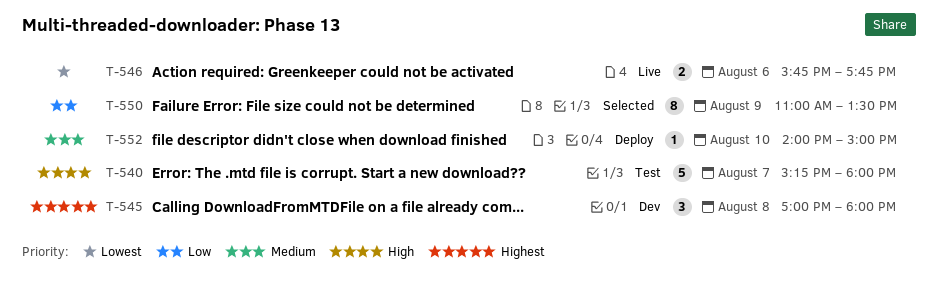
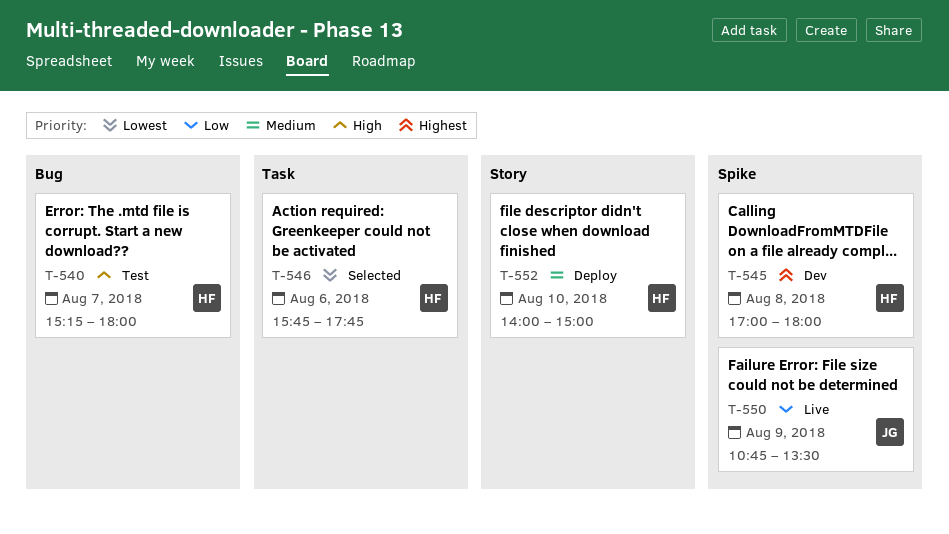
T-546, status: Live -> Selected
T-550, status: Selected -> Live
T-550, begins: 11:00 -> 10:45

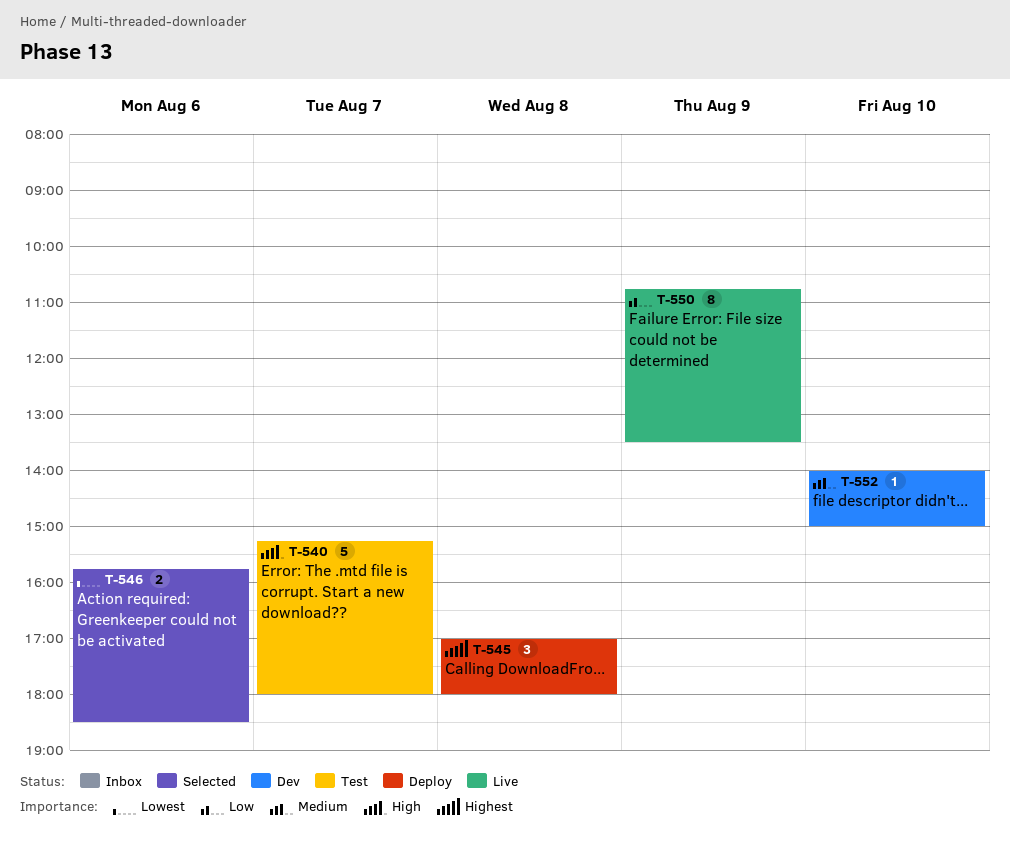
T-545, status: Dev -> Deploy
T-546, ends: 17:45 -> 18:30
T-552, status: Deploy -> Dev

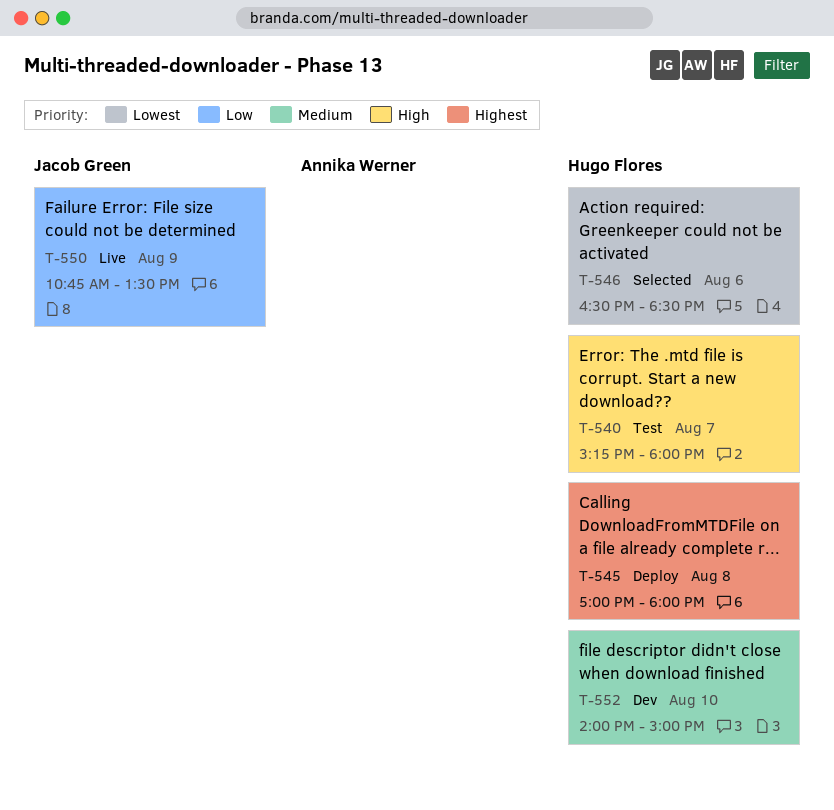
T-546, begins: 15:45 -> 16:30

